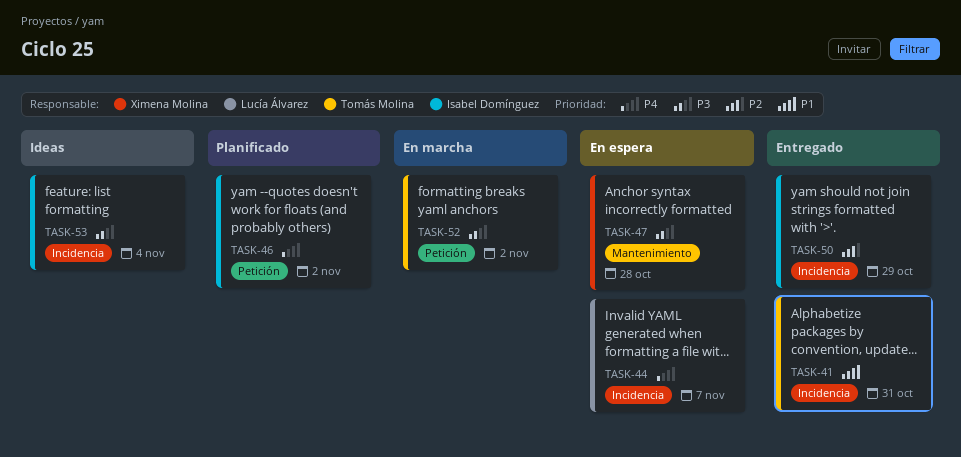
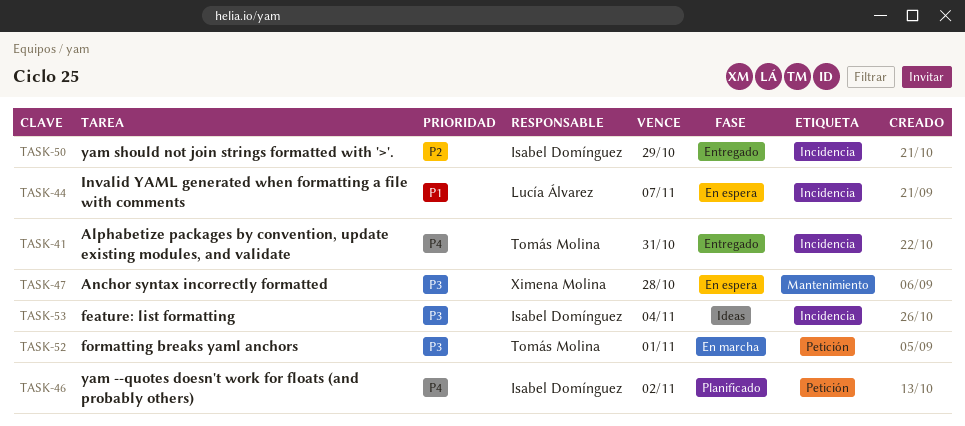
TASK-41, priority: P1 -> P4
TASK-44, priority: P4 -> P1
TASK-52, due: Nov 2 -> Nov 1

